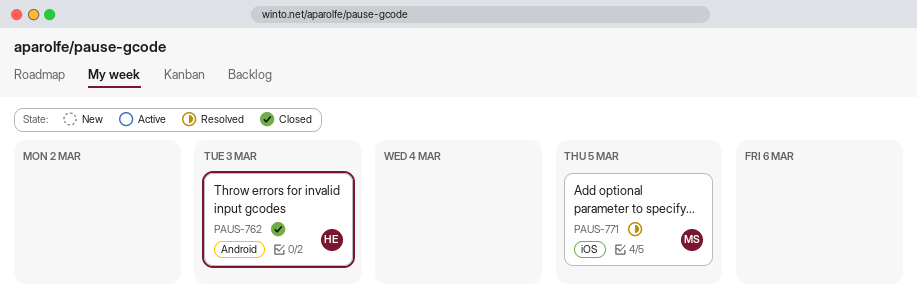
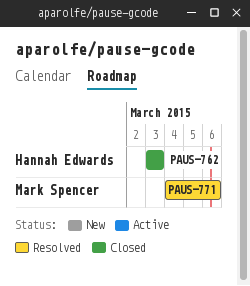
PAUS-771, due: Mar 5 -> Mar 6

